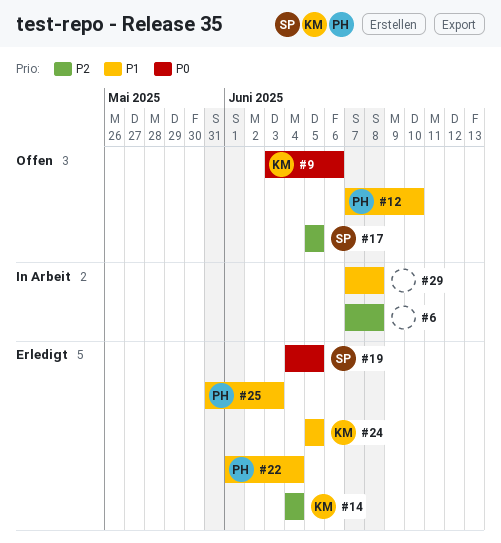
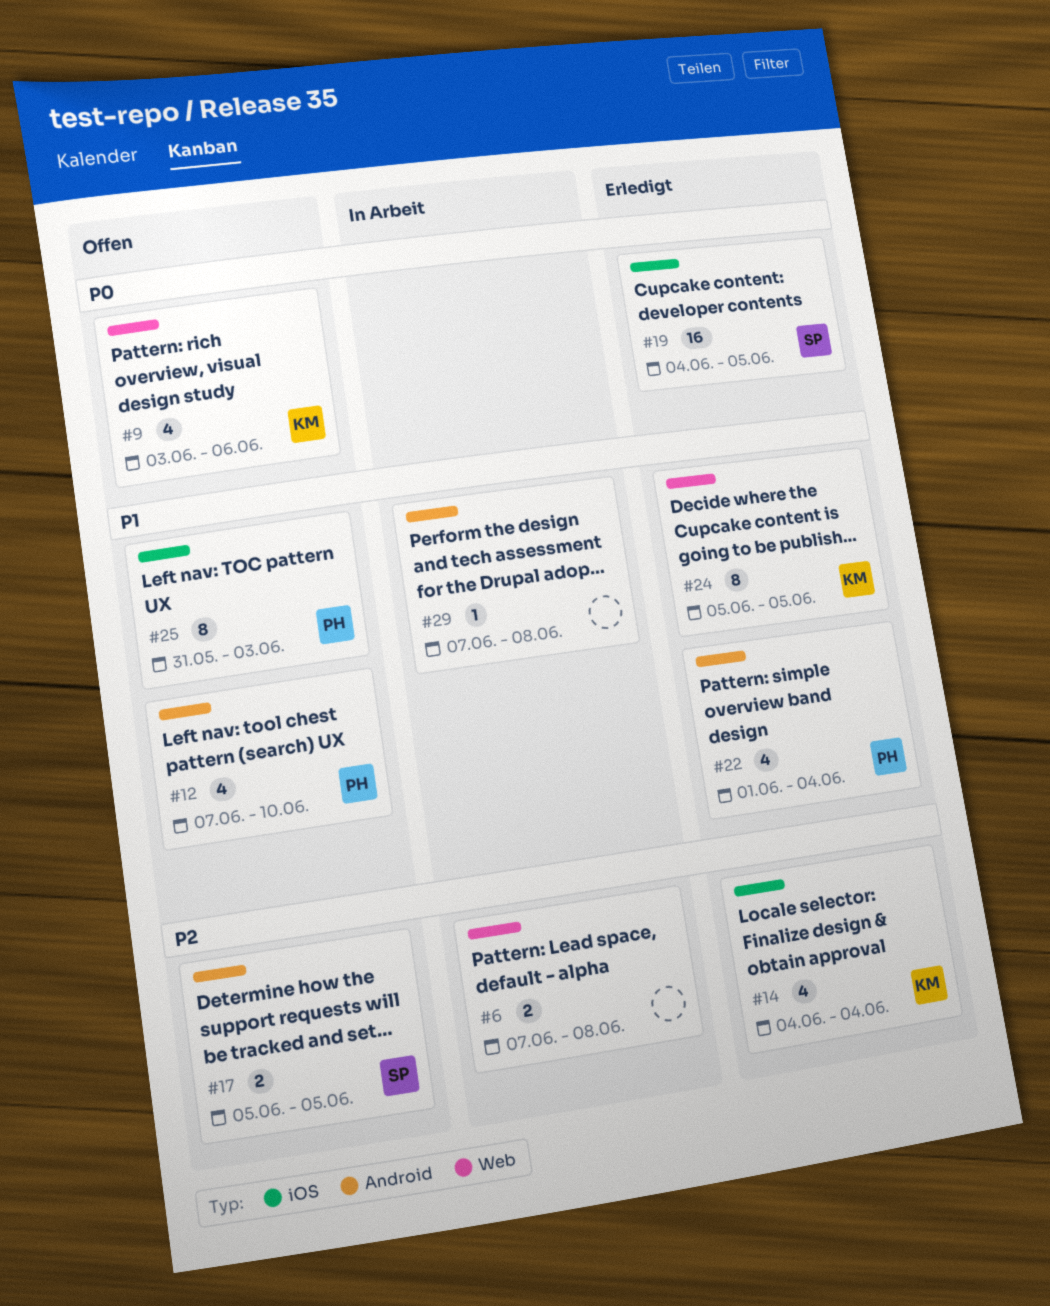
#25, status: Erledigt -> Offen

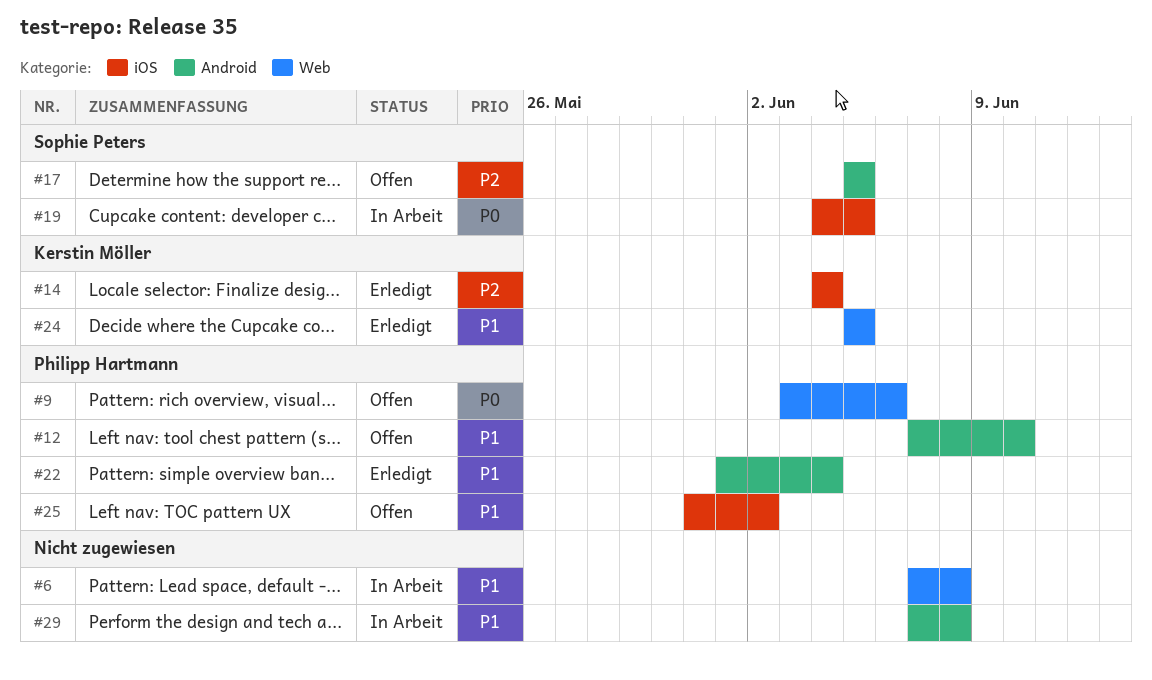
#6, priority: P2 -> P1
#9, owner: Kerstin Möller -> Philipp Hartmann
#19, status: Erledigt -> In Arbeit
#25, due: Jun 3 -> Jun 2

